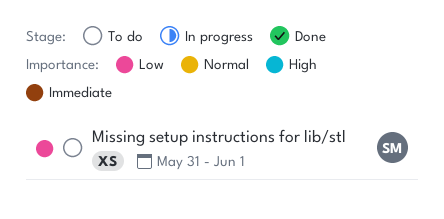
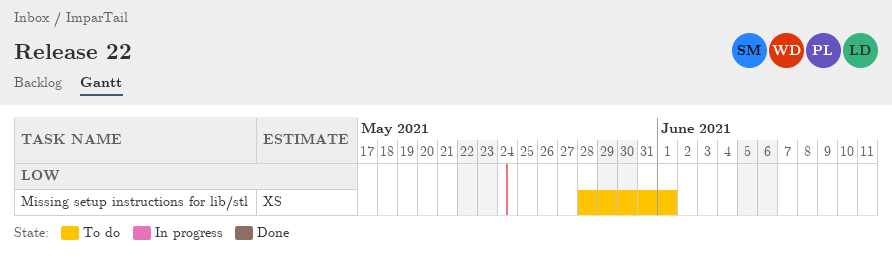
Missing setup instructions for lib/stl, start: May 31 -> May 28

